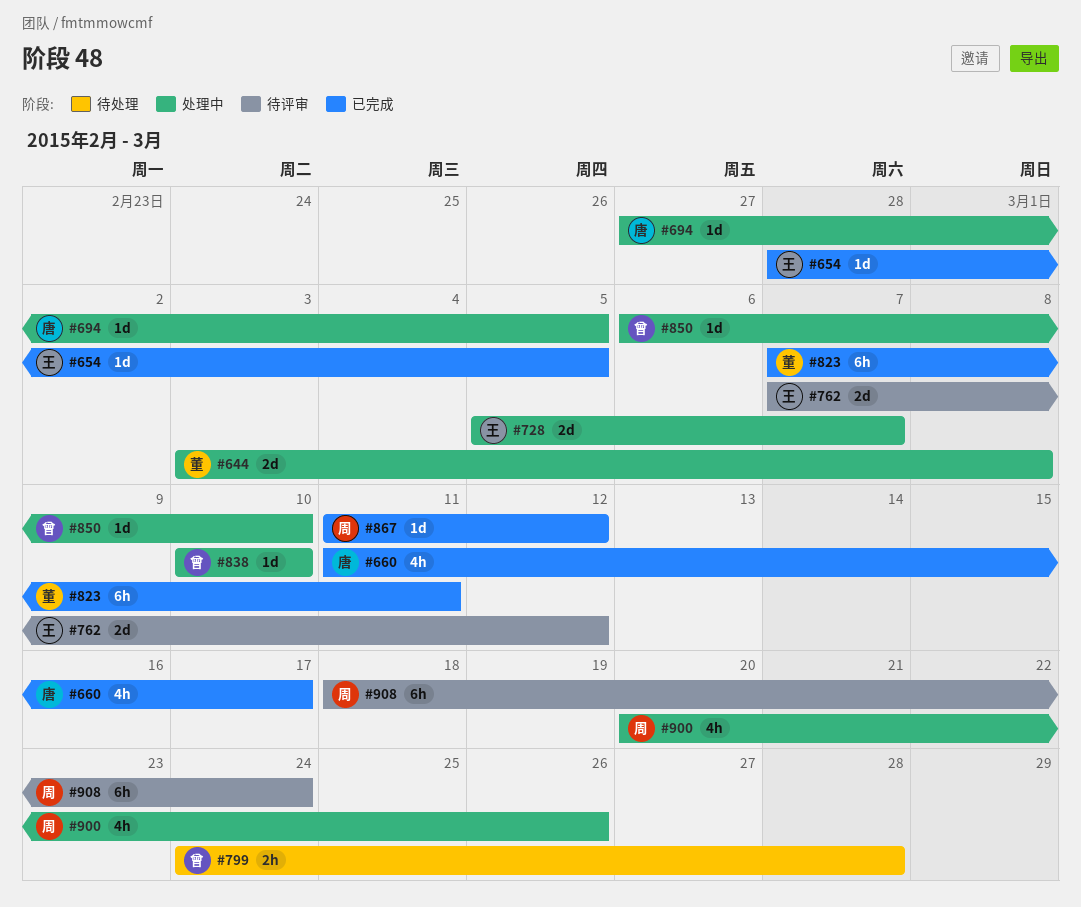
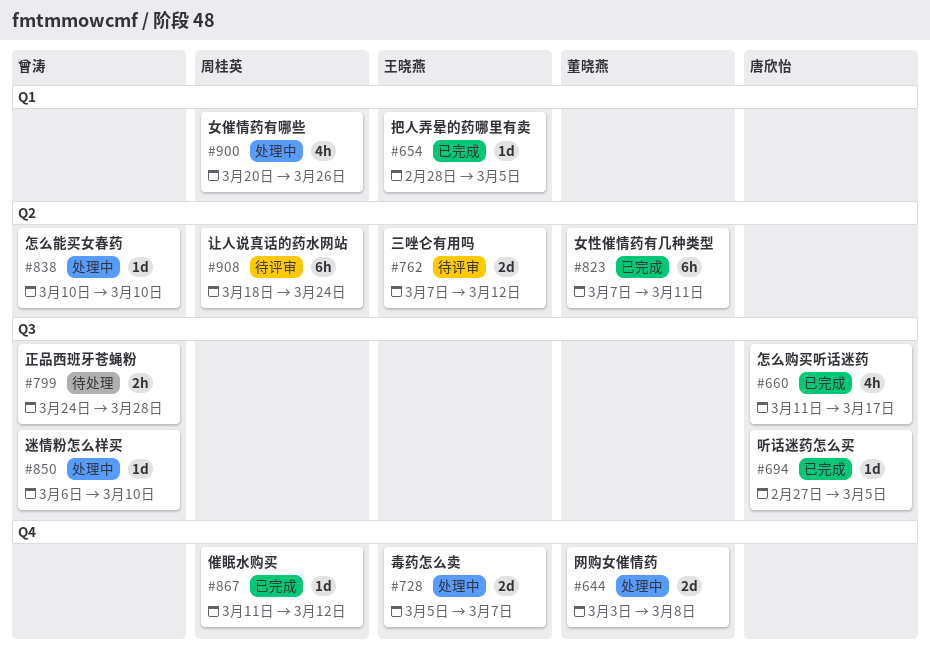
#694, status: 处理中 -> 已完成

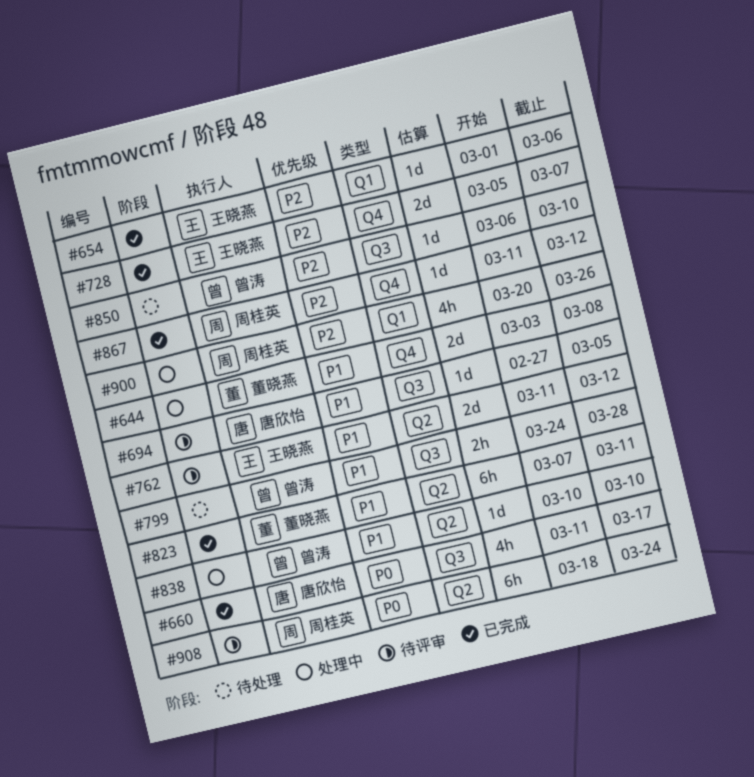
#654, start: Feb 28 -> Mar 1
#654, due: Mar 5 -> Mar 6
#694, status: 已完成 -> 待评审
#728, status: 处理中 -> 已完成
#762, start: Mar 7 -> Mar 11
#850, status: 处理中 -> 待处理

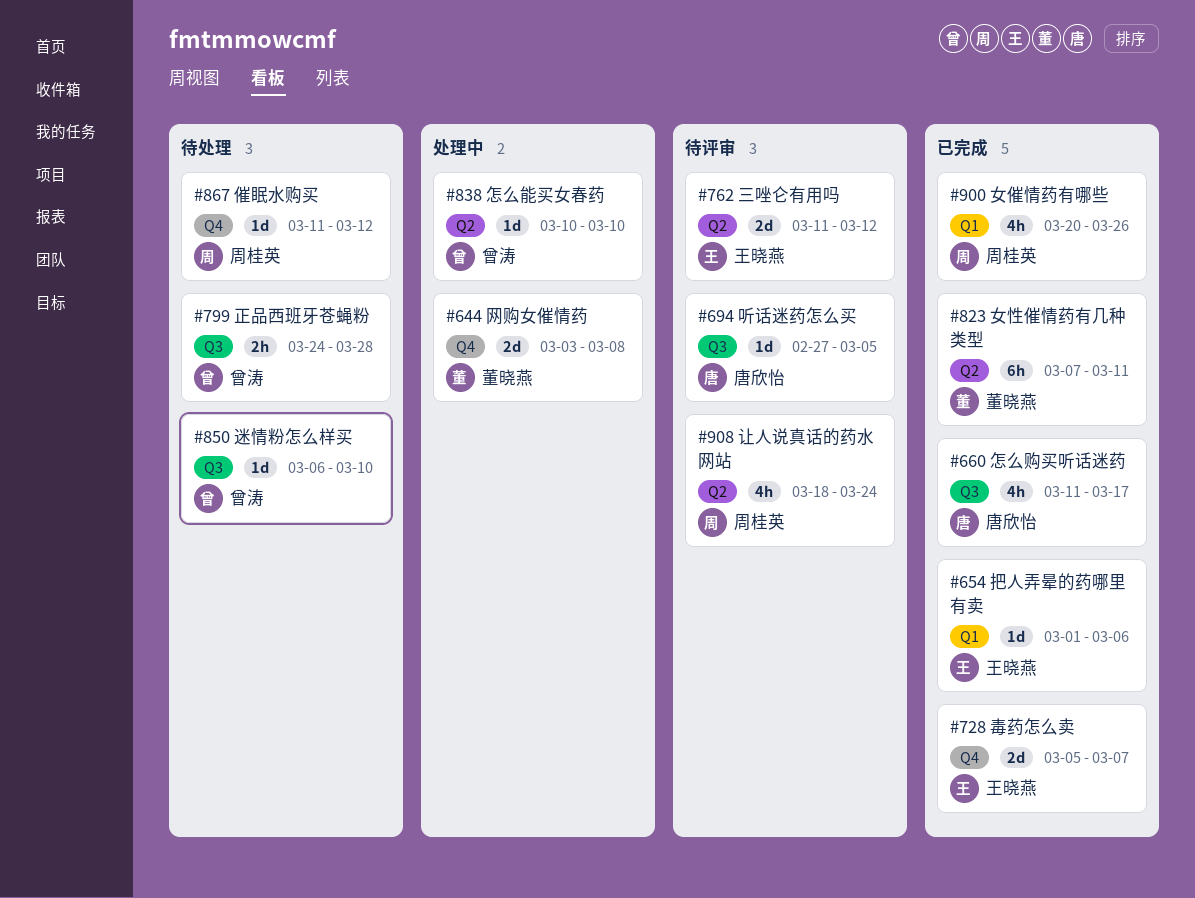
#867, status: 已完成 -> 待处理
#900, status: 处理中 -> 已完成
#908, estimate: 6h -> 4h

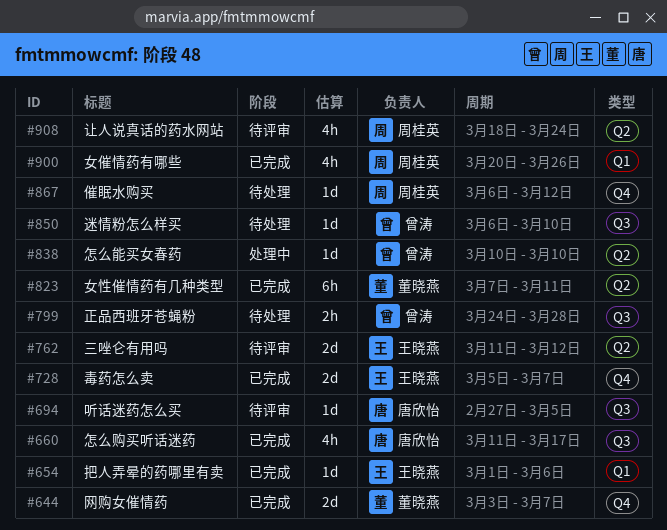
#644, status: 处理中 -> 已完成
#644, due: Mar 8 -> Mar 7
#867, start: Mar 11 -> Mar 6

